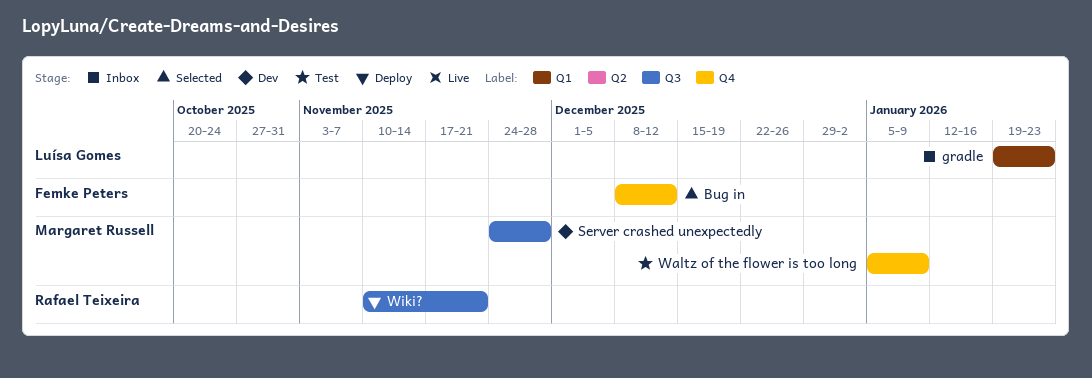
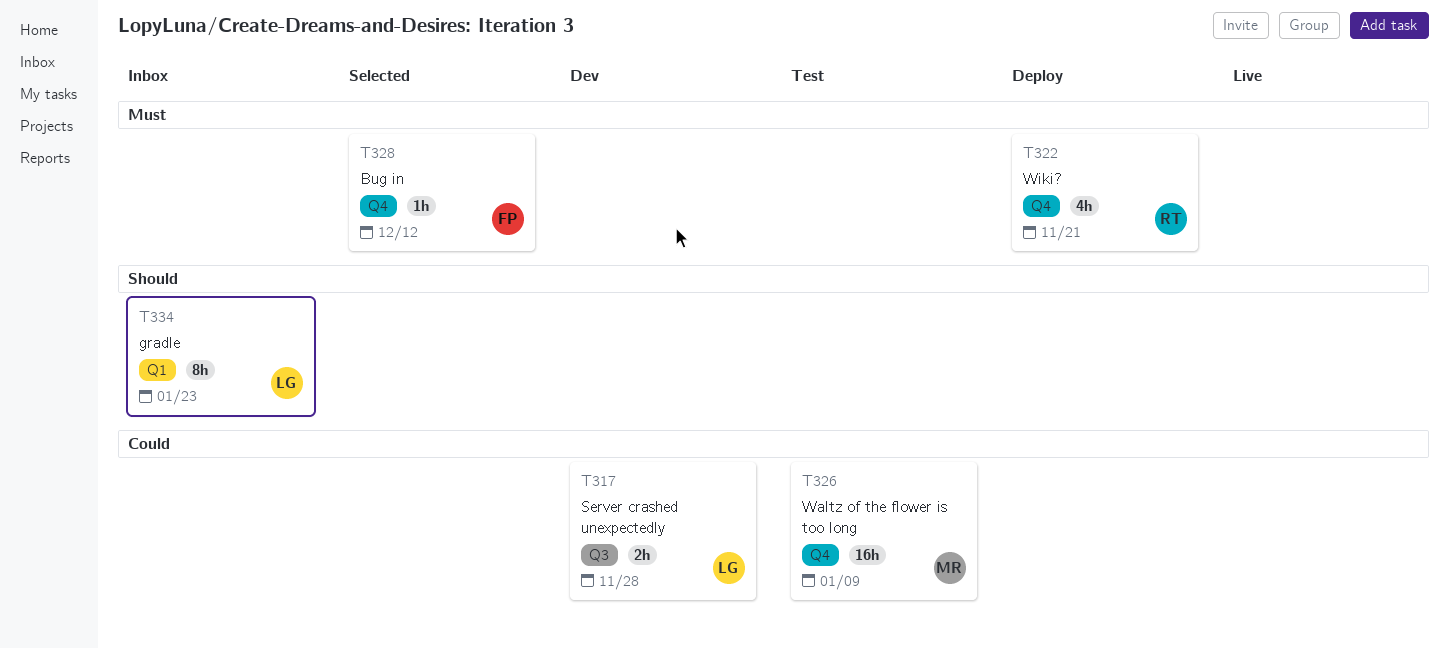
Server crashed unexpectedly, owner: Margaret Russell -> Luísa Gomes
Wiki?, label: Q3 -> Q4

